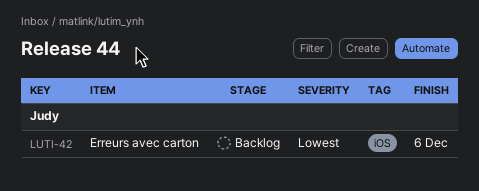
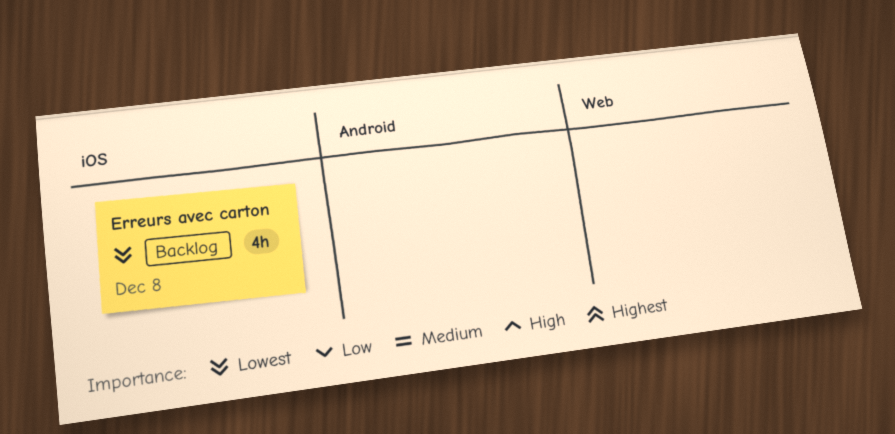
Erreurs avec carton, due: Dec 6 -> Dec 8

